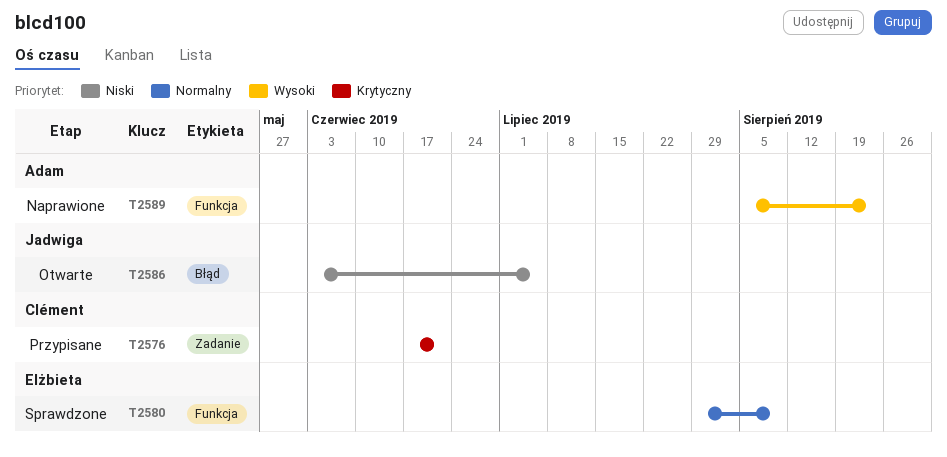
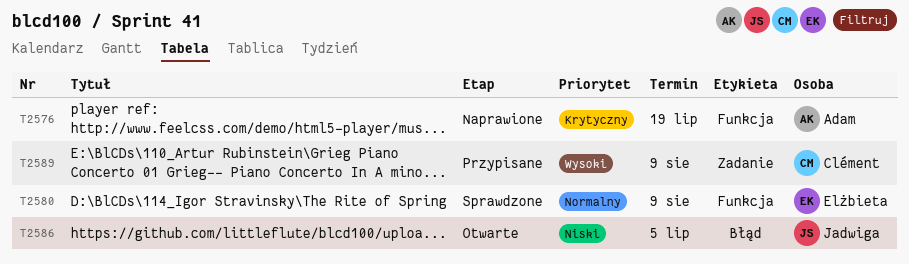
T2576, status: Przypisane -> Naprawione
T2576, owner: Clément -> Adam
T2576, label: Zadanie -> Funkcja
T2576, due: Jun 21 -> Jul 19
T2589, status: Naprawione -> Przypisane
T2589, owner: Adam -> Clément
T2589, label: Funkcja -> Zadanie
T2589, due: Aug 23 -> Aug 9

